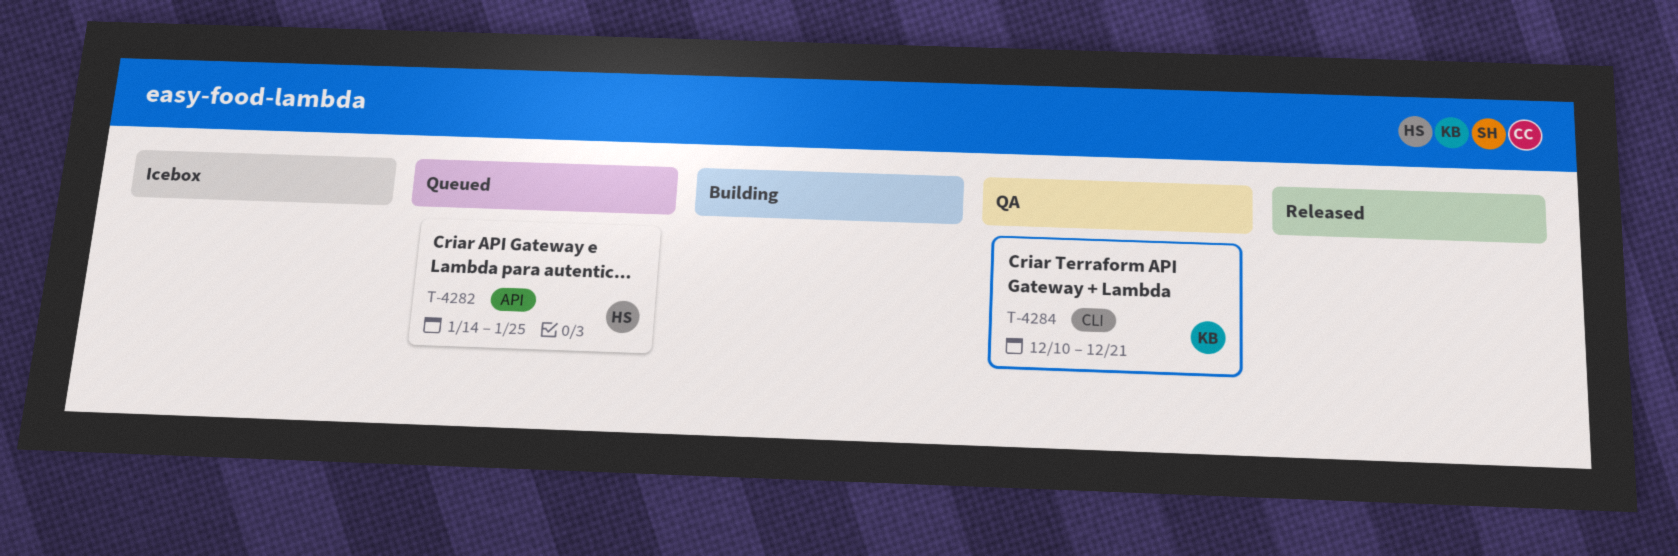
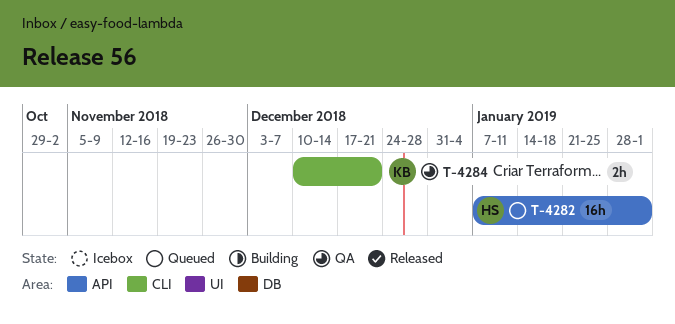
T-4282, start: Jan 14 -> Jan 7
T-4282, due: Jan 25 -> Feb 1

